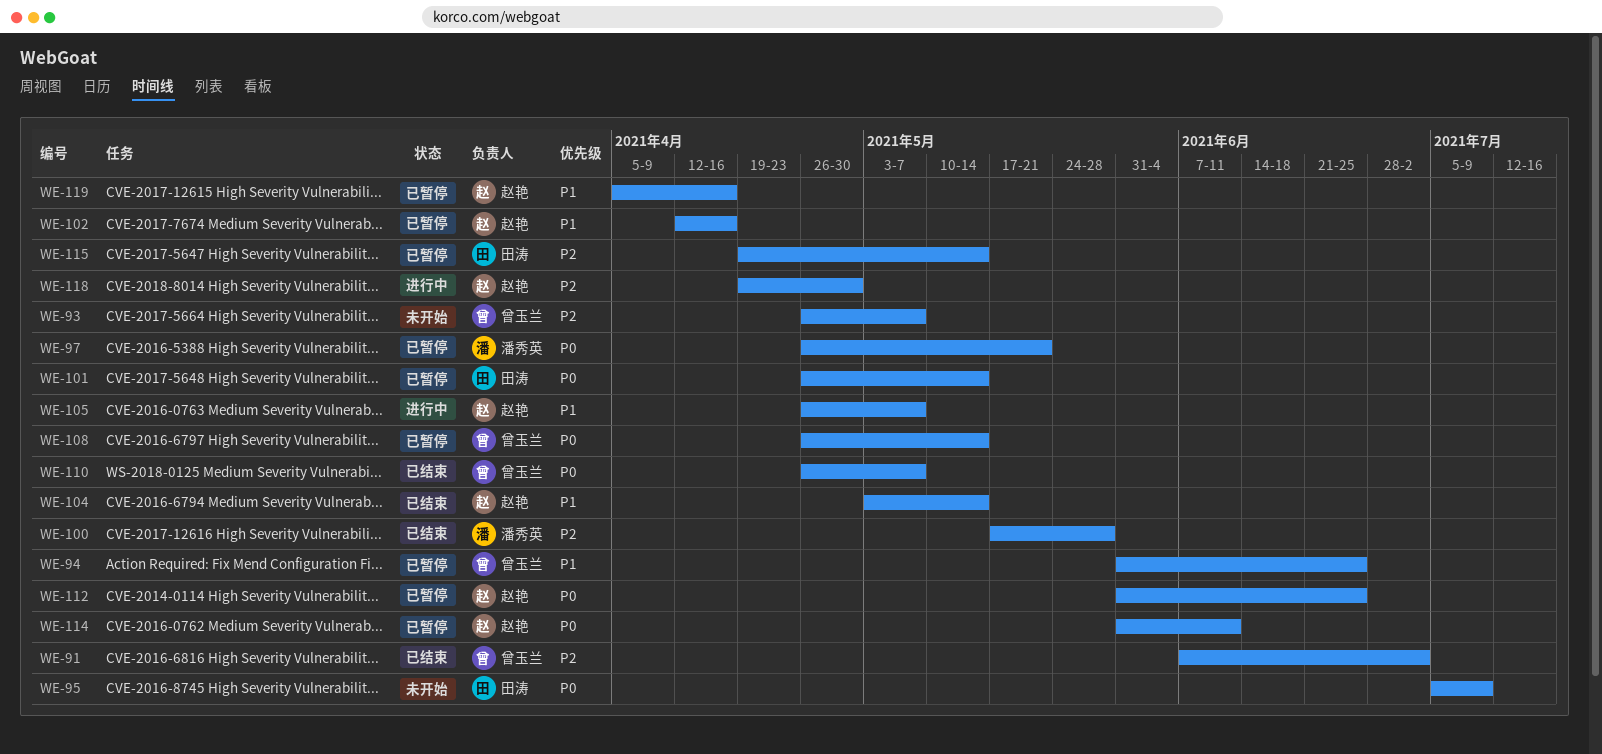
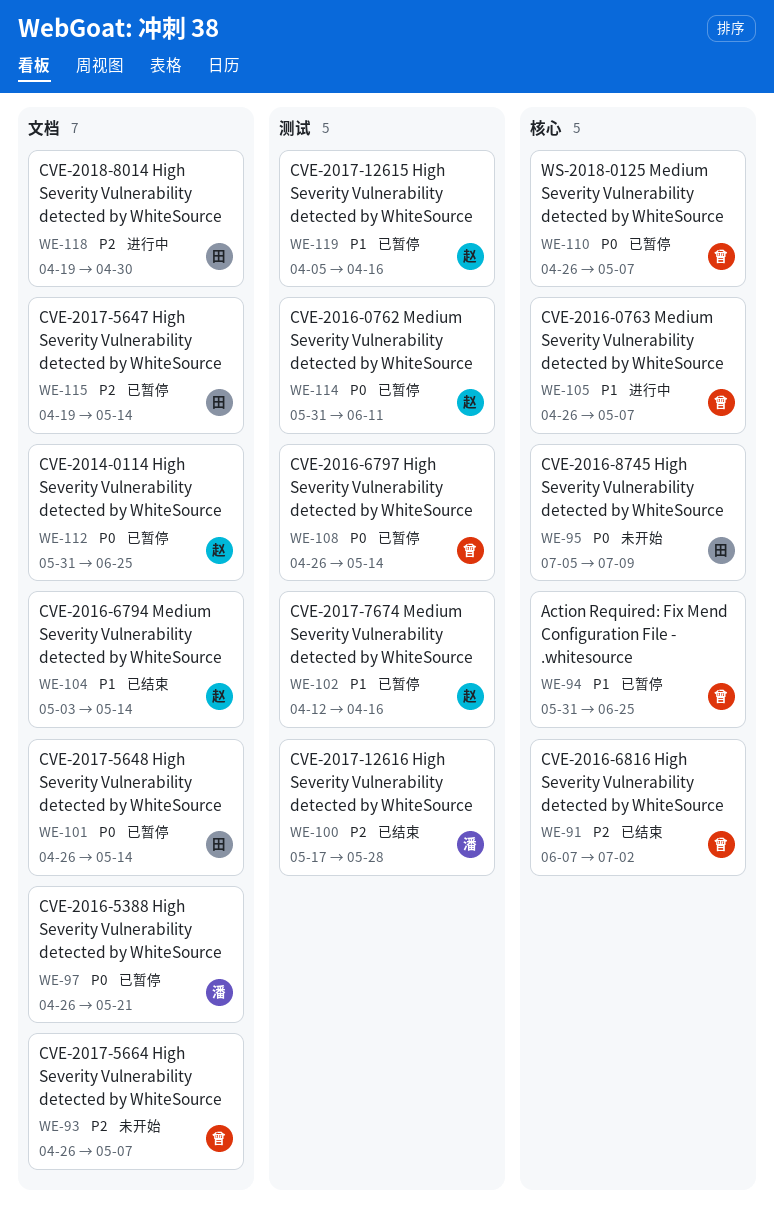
WE-105, owner: 赵艳 -> 曾玉兰
WE-110, status: 已结束 -> 已暂停
WE-118, owner: 赵艳 -> 田涛

